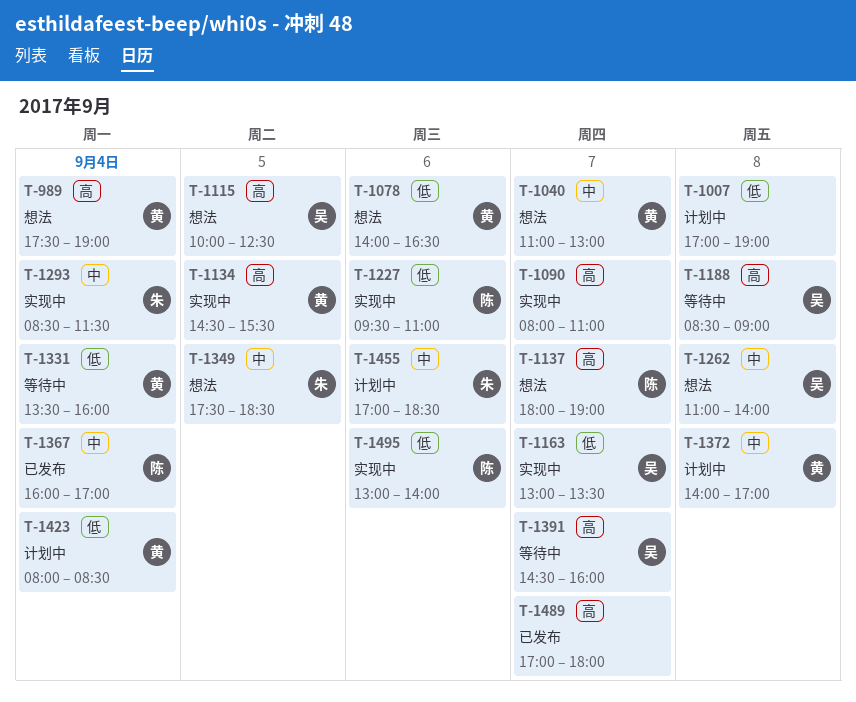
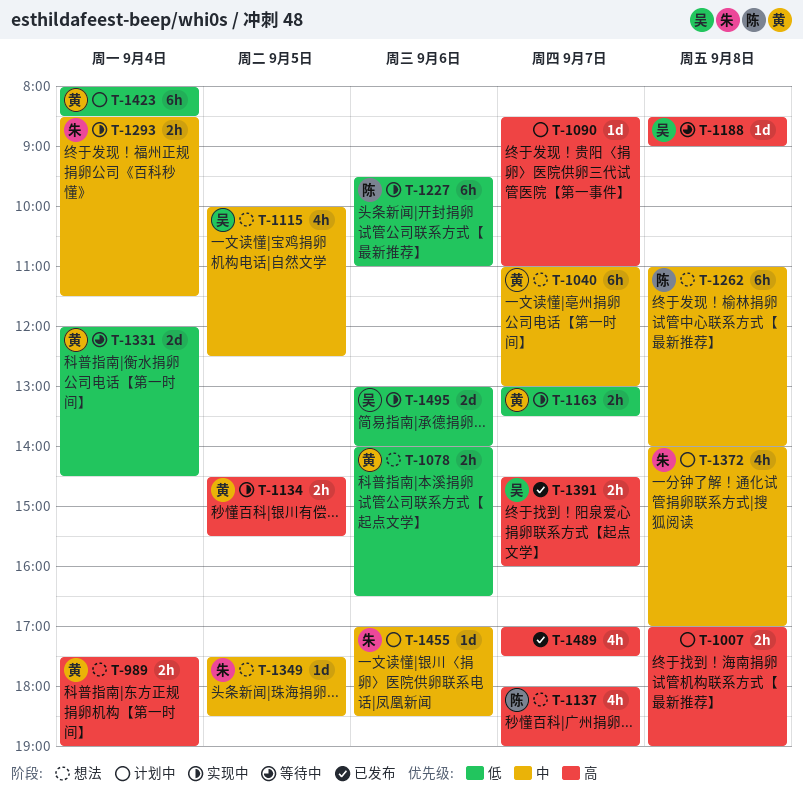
T-1007, priority: 低 -> 高
T-1090, status: 实现中 -> 计划中
T-1090, begins: 08:00 -> 08:30
T-1115, priority: 高 -> 中
T-1163, owner: 吴 -> 黄
T-1262, owner: 吴 -> 陈
T-1331, begins: 13:30 -> 12:00
T-1331, ends: 16:00 -> 14:30
T-1367: present -> none
T-1372, owner: 黄 -> 朱
T-1391, status: 等待中 -> 已发布
T-1489, ends: 18:00 -> 17:30
T-1495, owner: 陈 -> 吴

